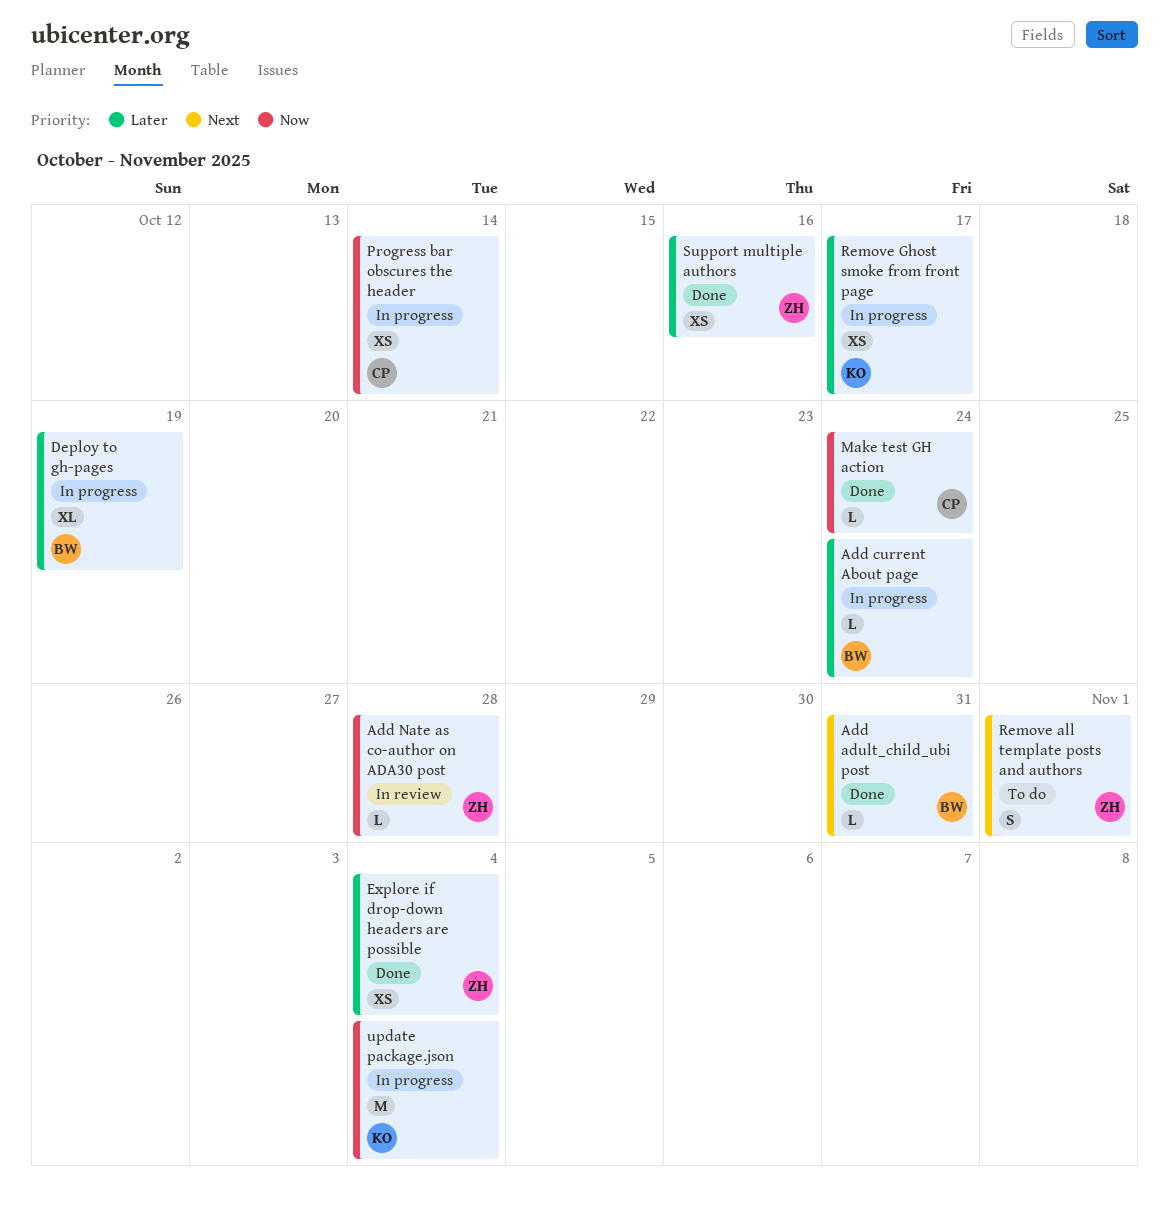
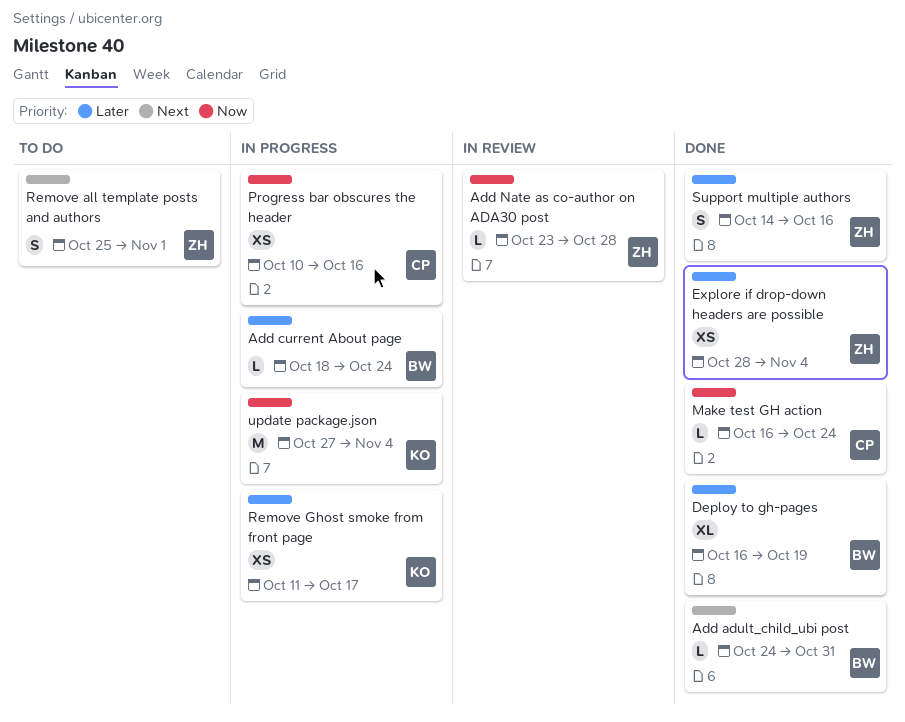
Deploy to gh-pages, status: In progress -> Done
Progress bar obscures the header, due: Oct 14 -> Oct 16
Support multiple authors, estimate: XS -> S

